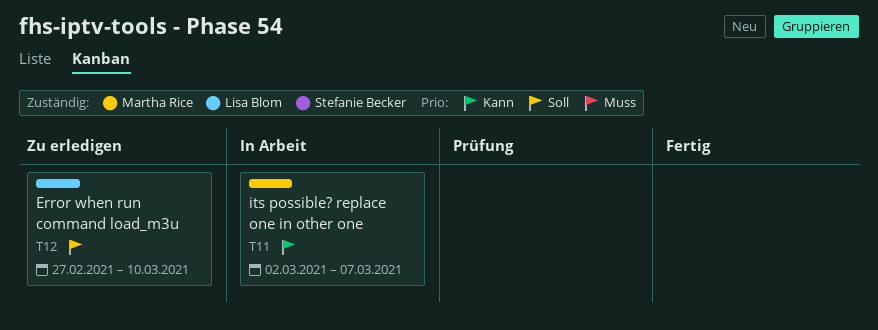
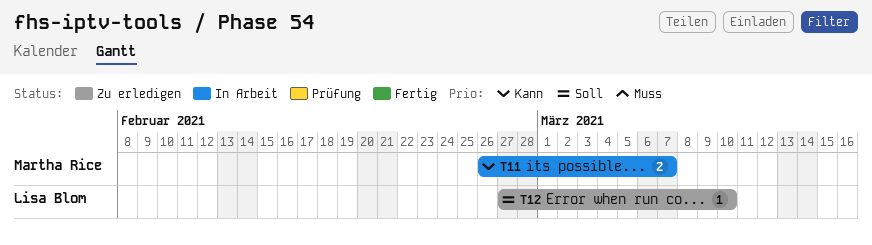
T11, start: Mar 2 -> Feb 26

